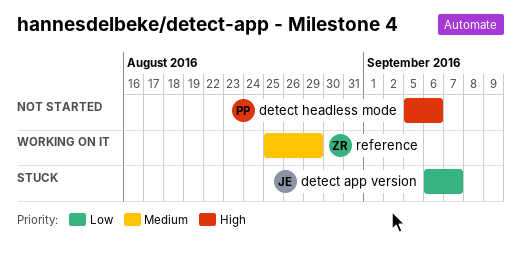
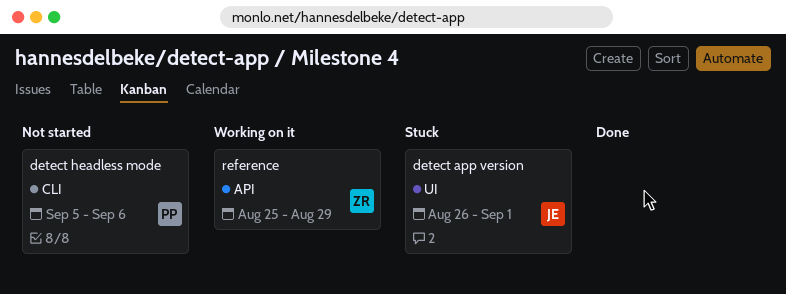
detect app version, start: Sep 6 -> Aug 26
detect app version, due: Sep 7 -> Sep 1

